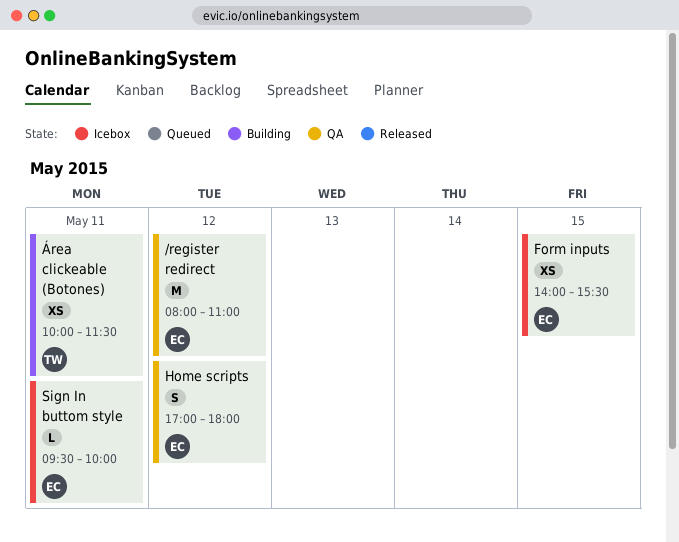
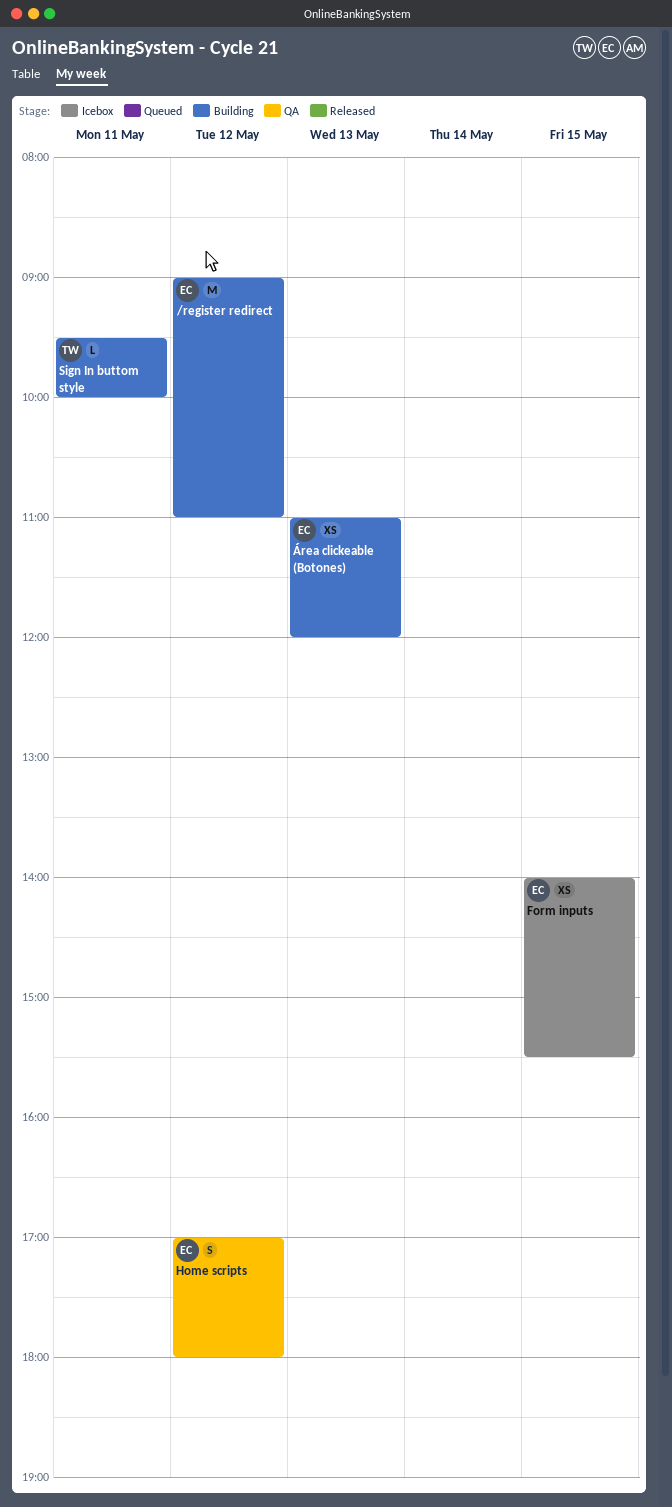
/register redirect, status: QA -> Building
/register redirect, begins: 08:00 -> 09:00
Sign In buttom style, status: Icebox -> Building
Sign In buttom style, owner: EC -> TW
Área clickeable (Botones), owner: TW -> EC
Área clickeable (Botones), day: May 11 -> May 13
Área clickeable (Botones), begins: 10:00 -> 11:00
Área clickeable (Botones), ends: 11:30 -> 12:00

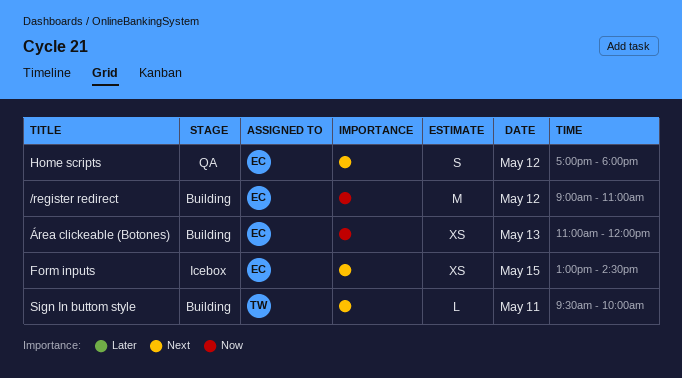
Form inputs, begins: 14:00 -> 13:00
Form inputs, ends: 15:30 -> 14:30

